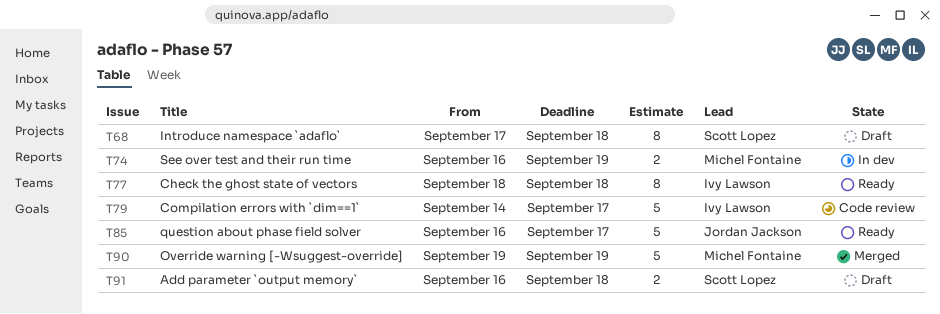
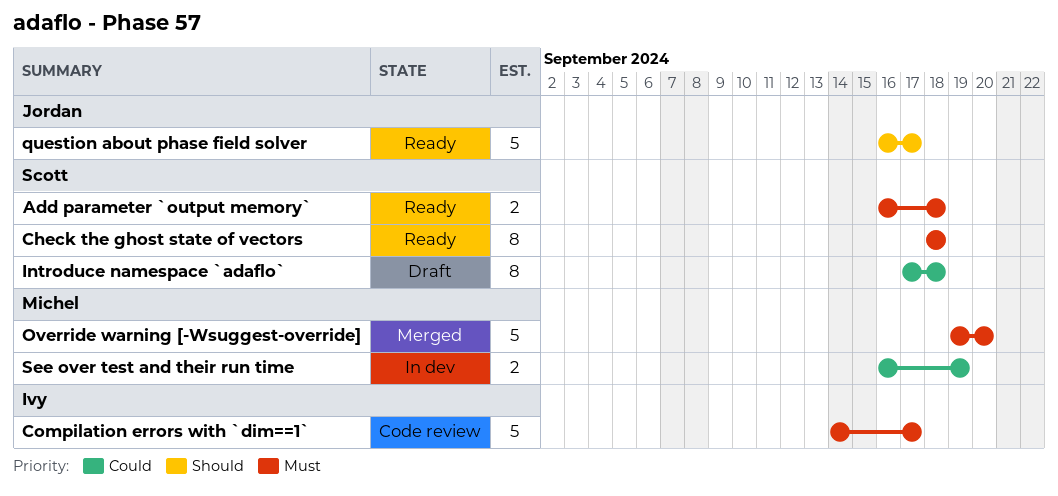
Add parameter `output memory`, status: Draft -> Ready
Check the ghost state of vectors, owner: Ivy Lawson -> Scott Lopez
Override warning [-Wsuggest-override], due: Sep 19 -> Sep 20

